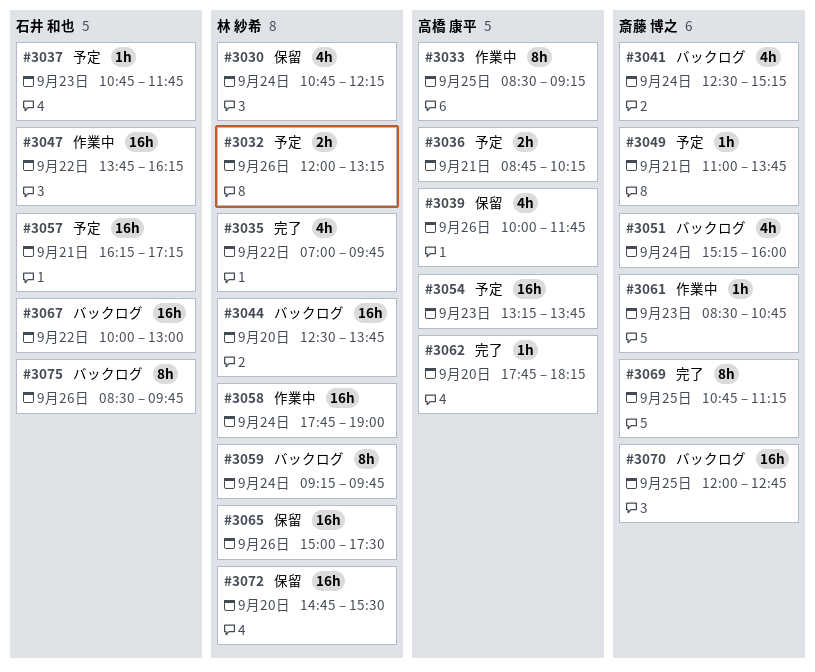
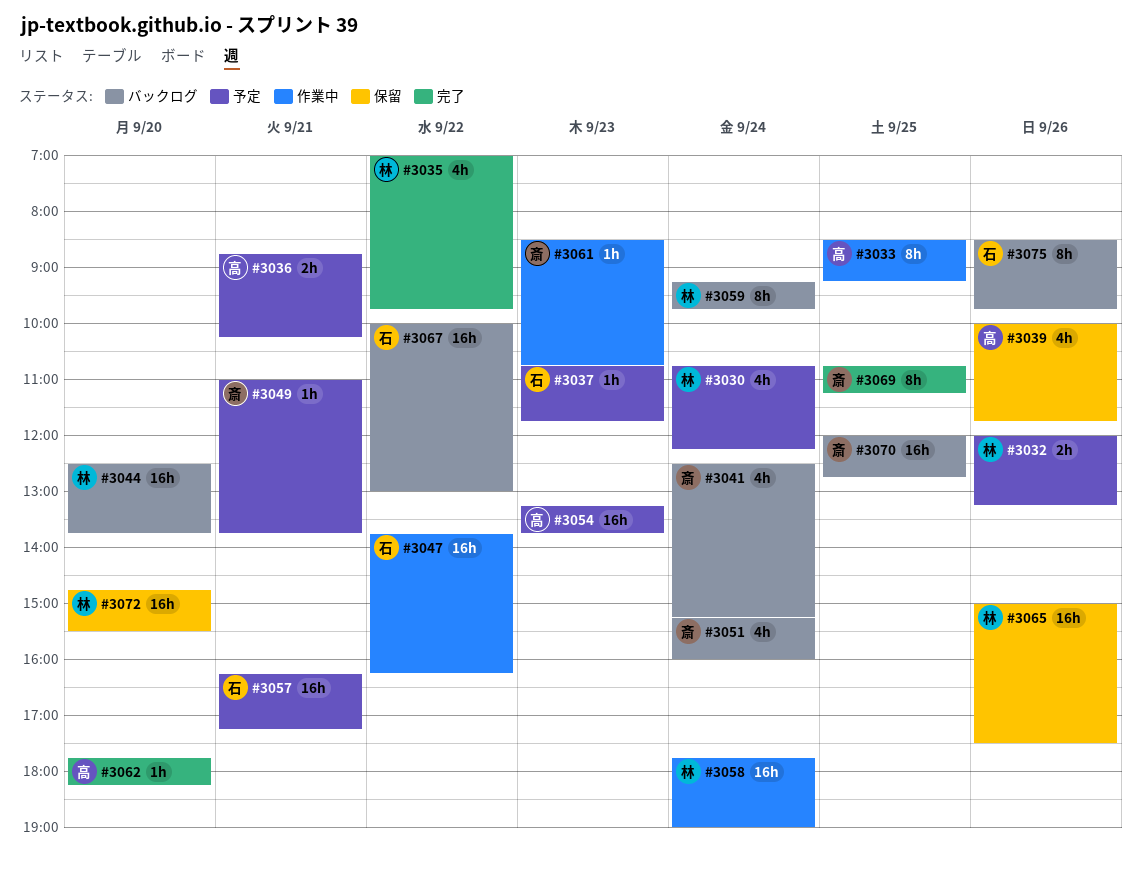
#3030, status: 保留 -> 予定

